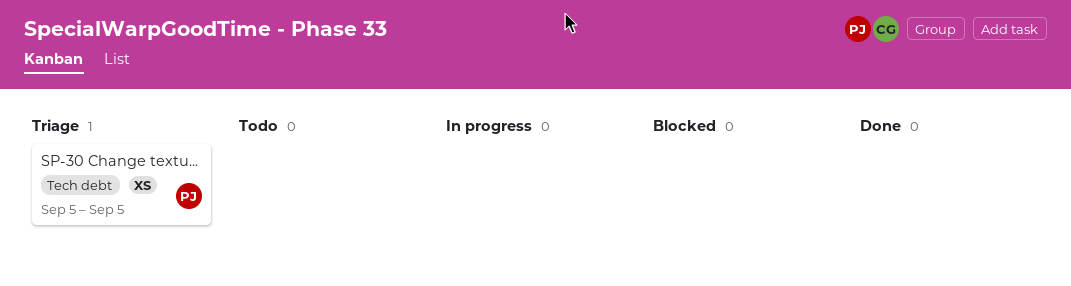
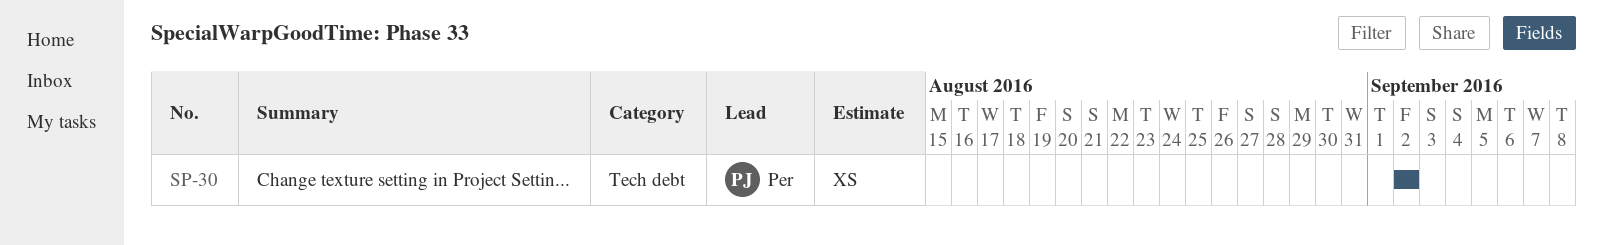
SP-30, start: Sep 5 -> Sep 2
SP-30, due: Sep 5 -> Sep 2

